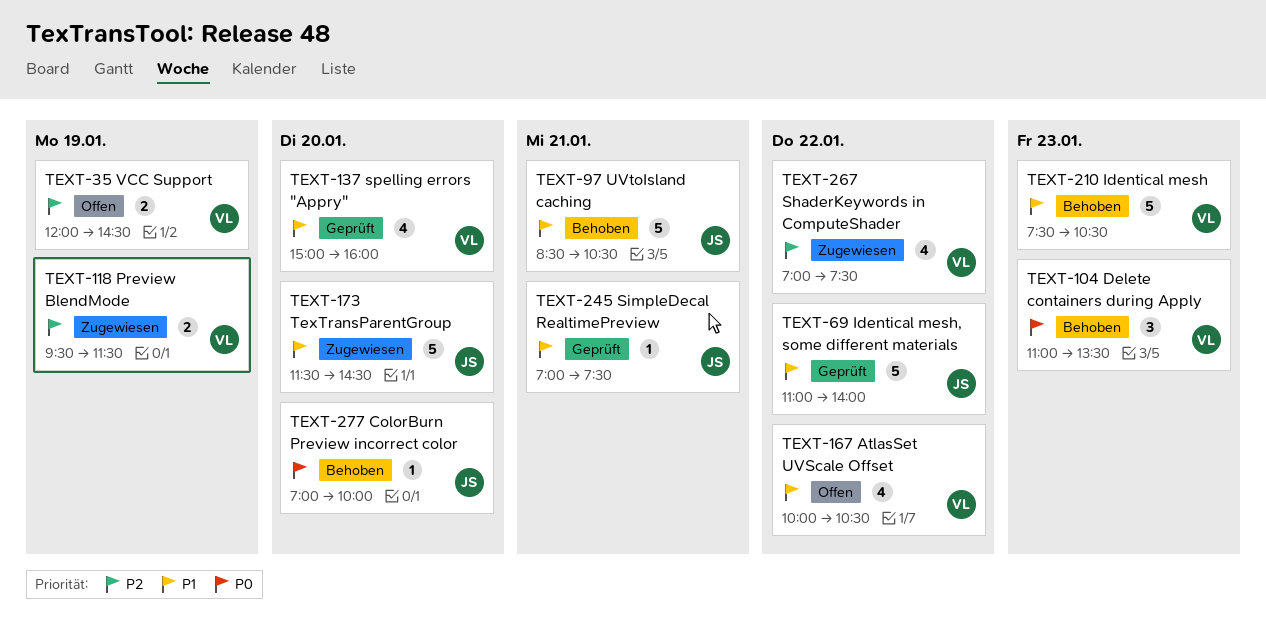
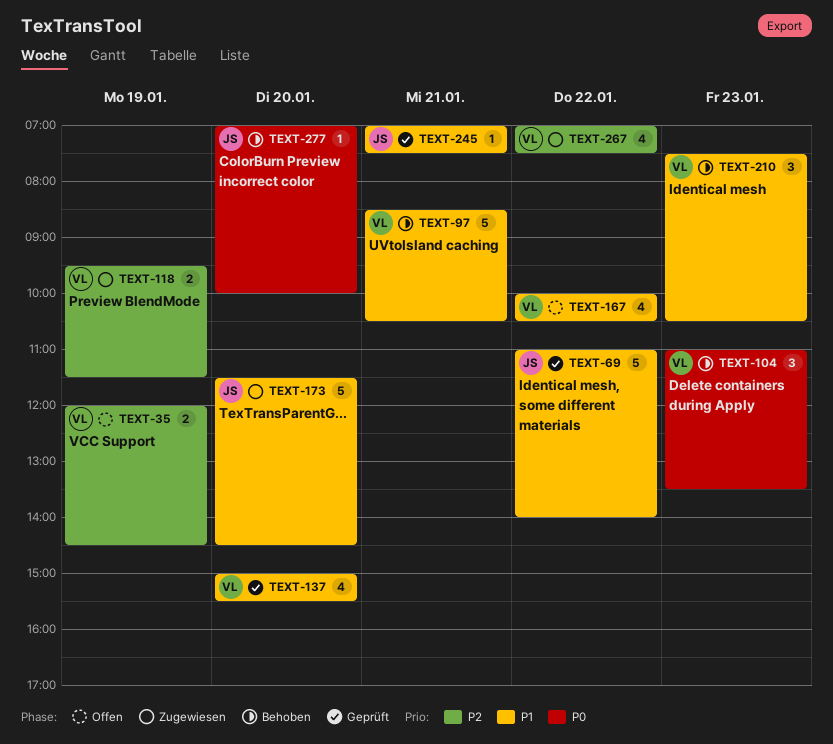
TEXT-97, owner: JS -> VL
TEXT-137, ends: 16:00 -> 15:30
TEXT-210, estimate: 5 -> 3

